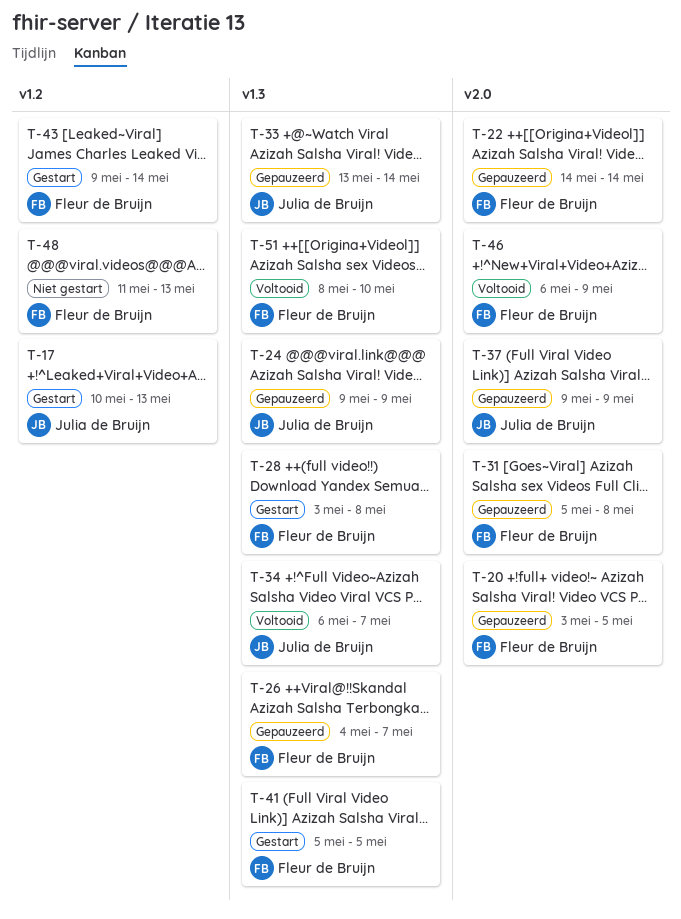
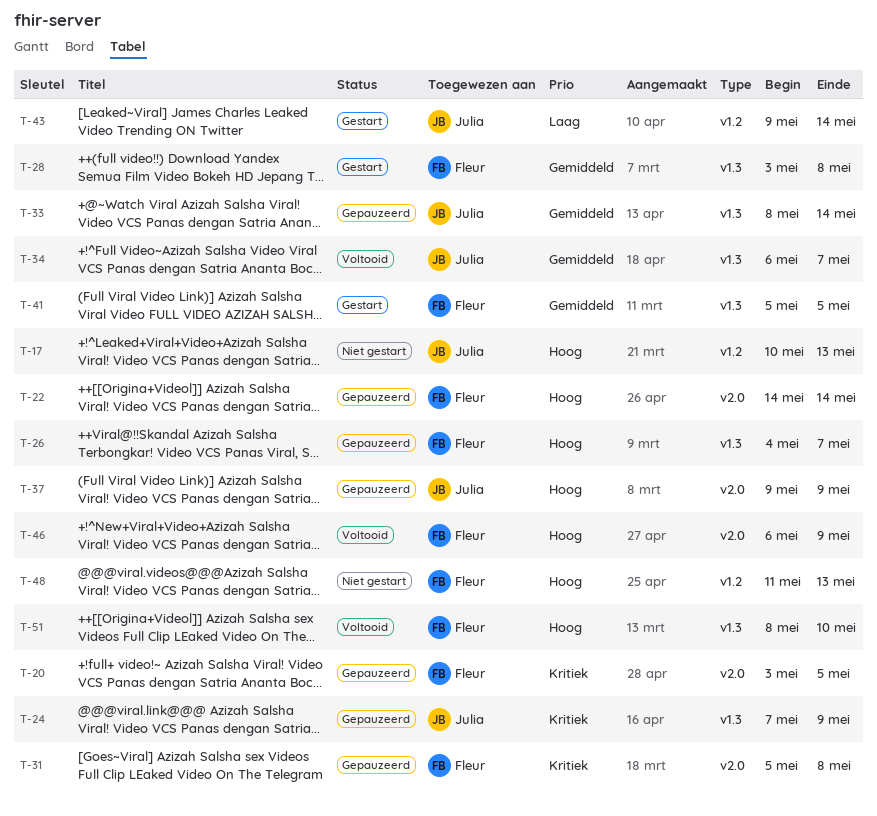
T-17, status: Gestart -> Niet gestart
T-24, start: May 9 -> May 7
T-33, start: May 13 -> May 8
T-43, owner: Fleur de Bruijn -> Julia de Bruijn

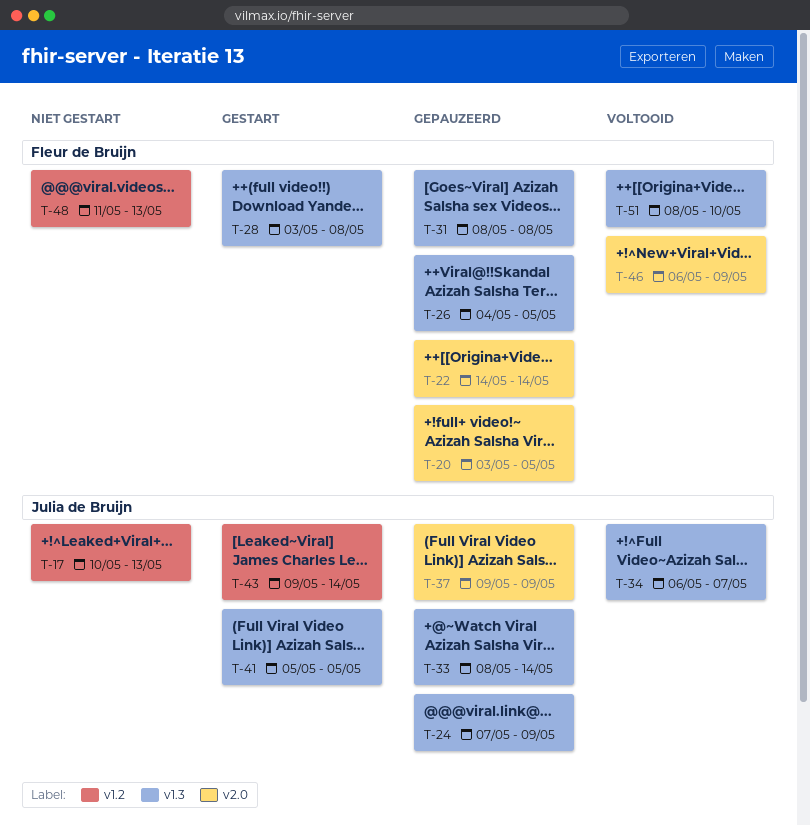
T-26, due: May 7 -> May 5
T-31, label: v2.0 -> v1.3
T-31, start: May 5 -> May 8
T-41, owner: Fleur de Bruijn -> Julia de Bruijn

